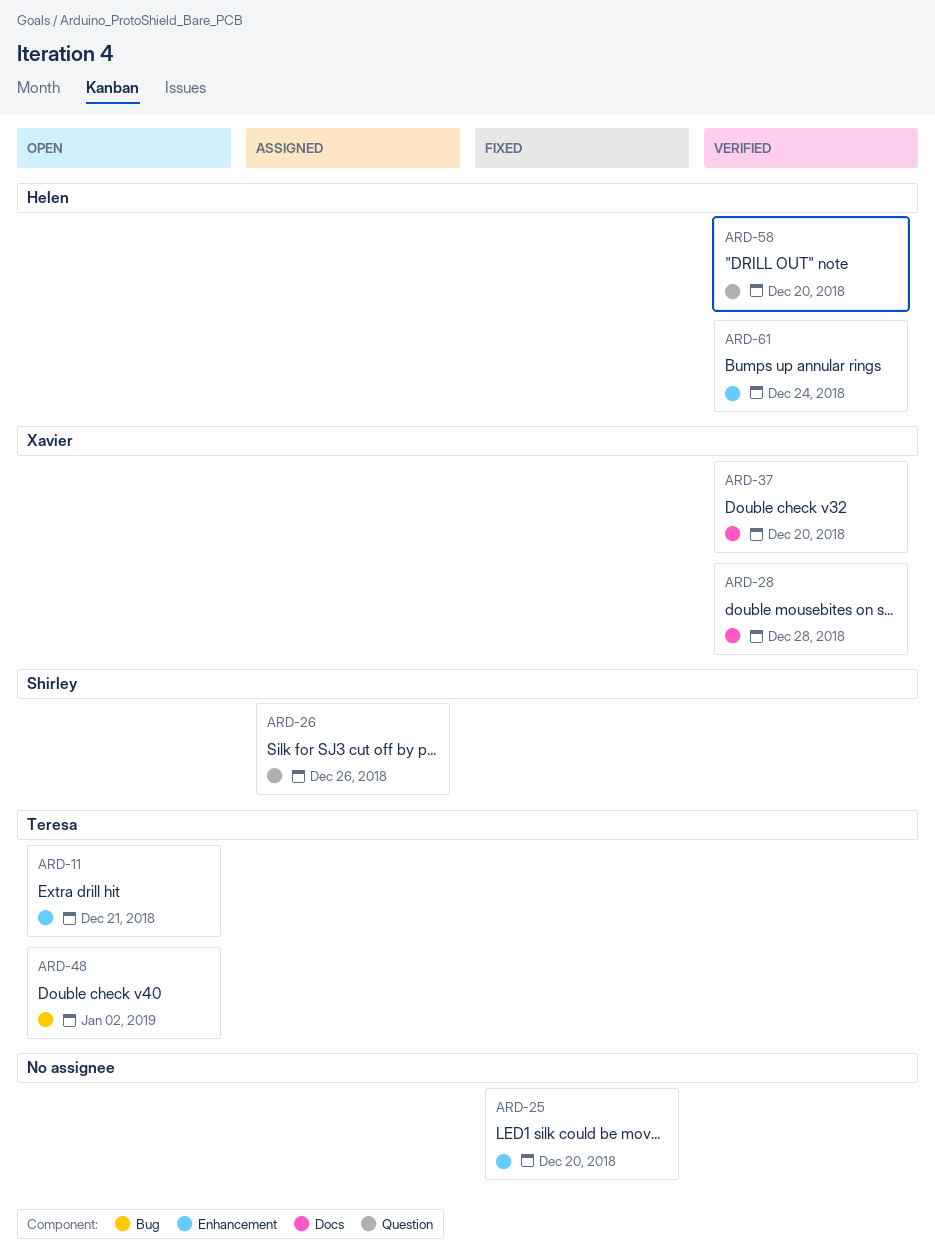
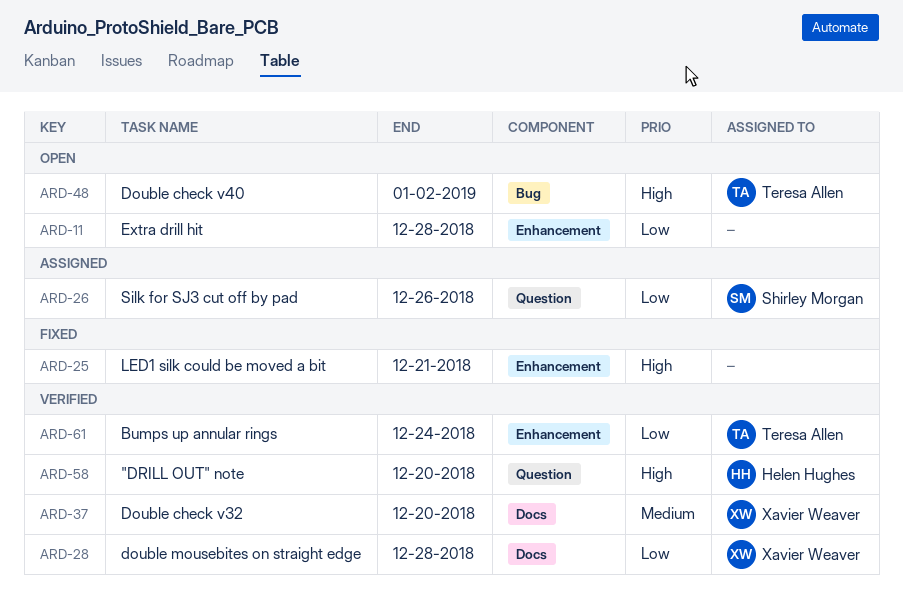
ARD-11, owner: Teresa Allen -> none
ARD-11, due: Dec 21 -> Dec 28
ARD-25, due: Dec 20 -> Dec 21
ARD-61, owner: Helen Hughes -> Teresa Allen

